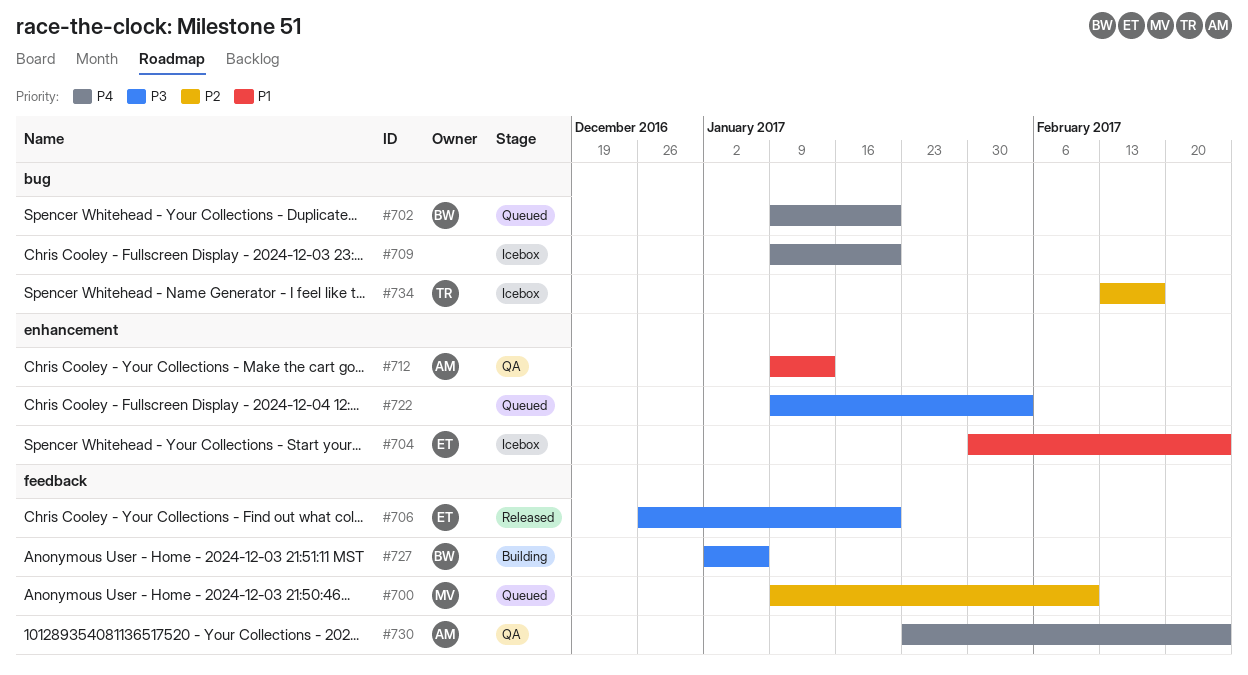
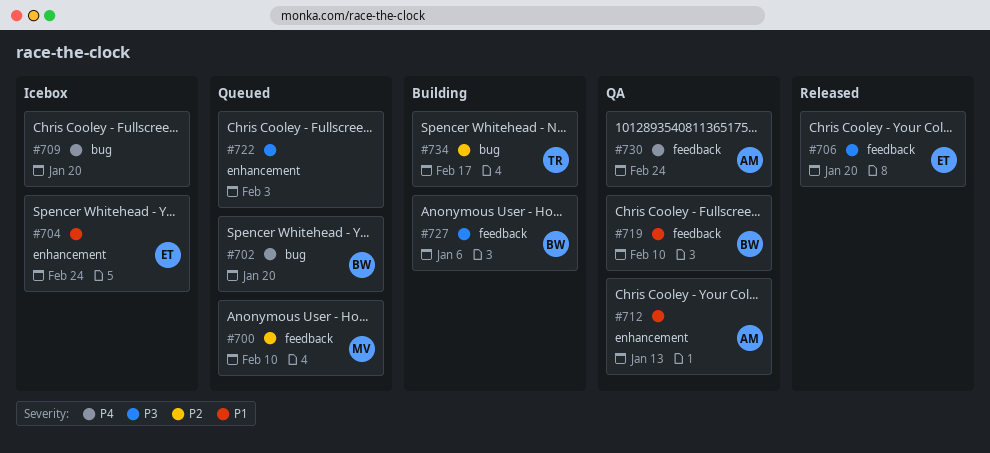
#719: none -> present
#734, status: Icebox -> Building

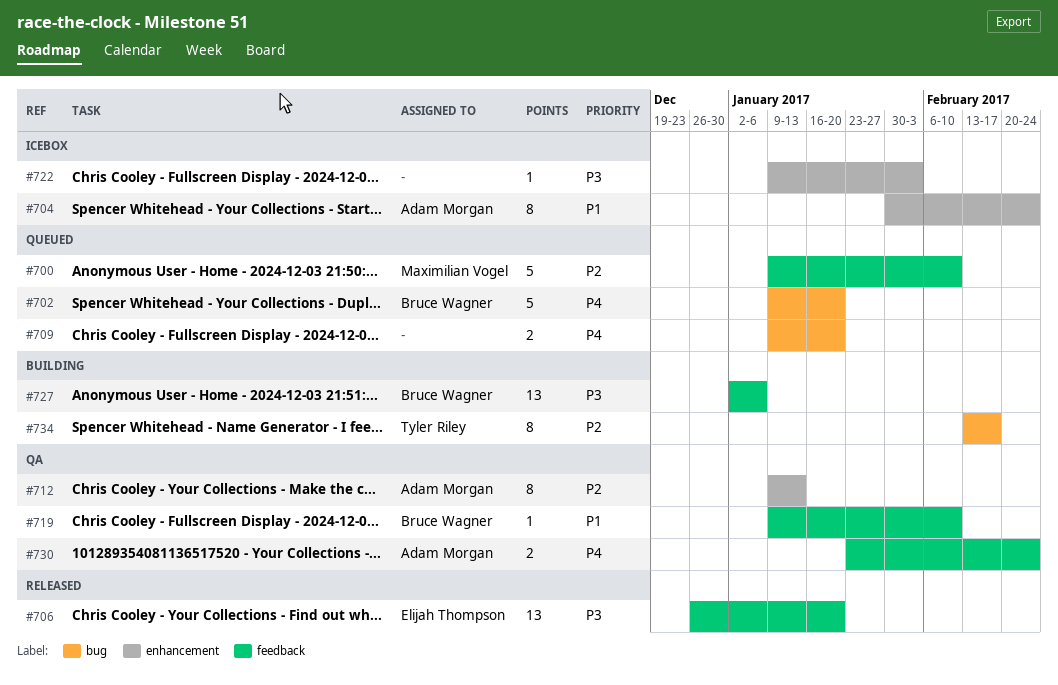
#704, owner: Elijah Thompson -> Adam Morgan
#709, status: Icebox -> Queued
#712, priority: P1 -> P2
#722, status: Queued -> Icebox

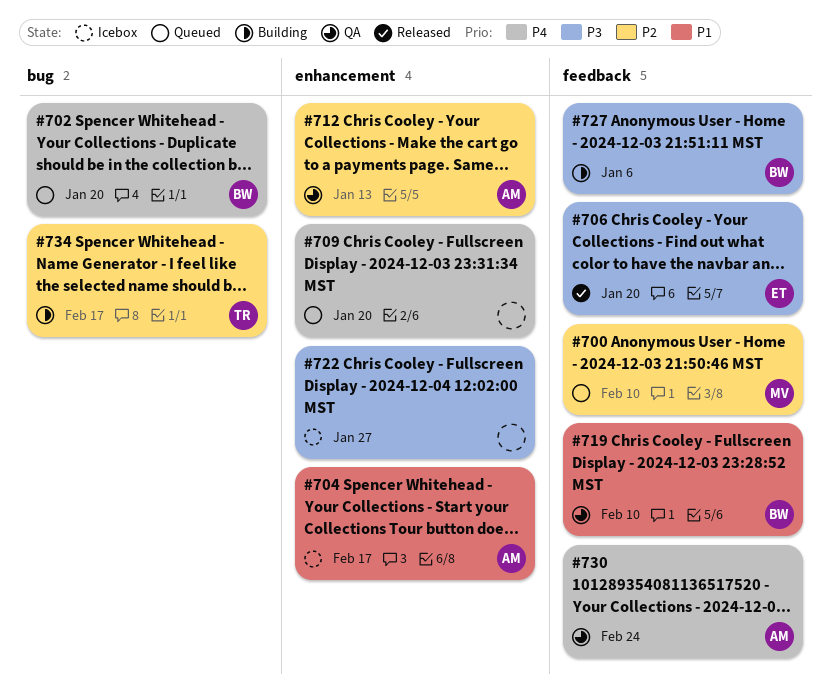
#704, due: Feb 24 -> Feb 17
#709, label: bug -> enhancement
#722, due: Feb 3 -> Jan 27

